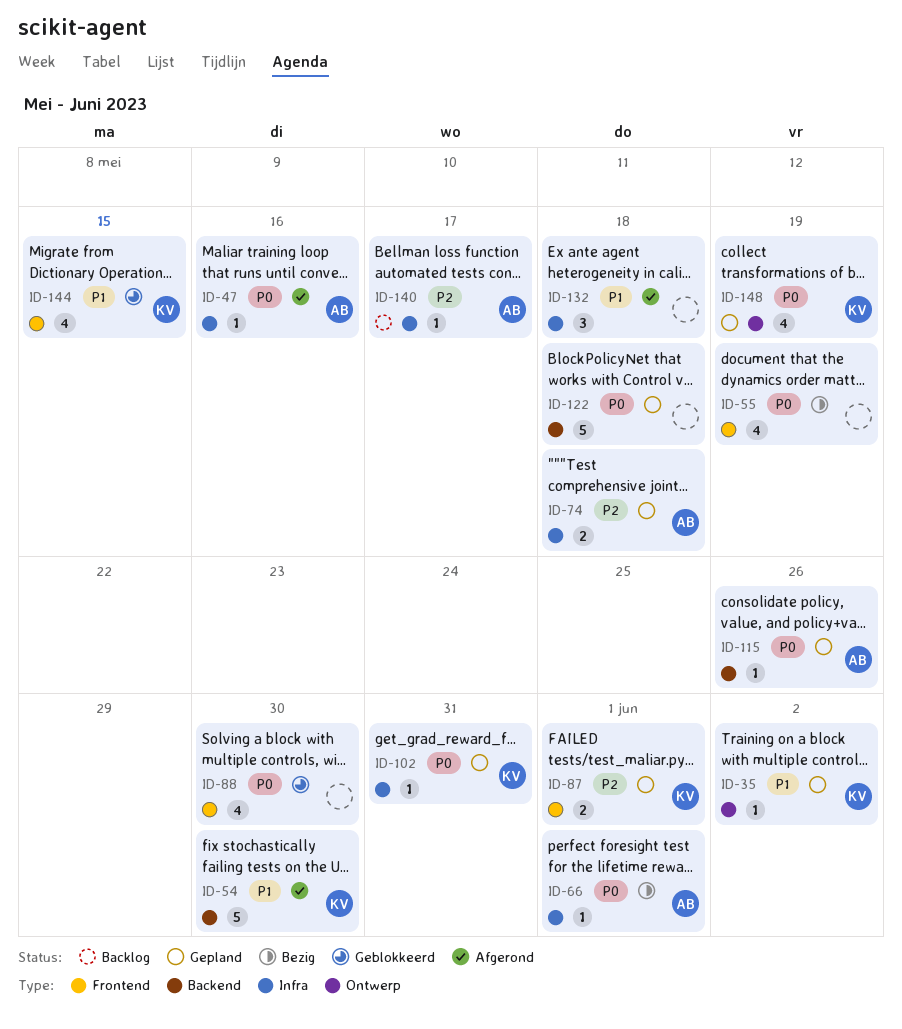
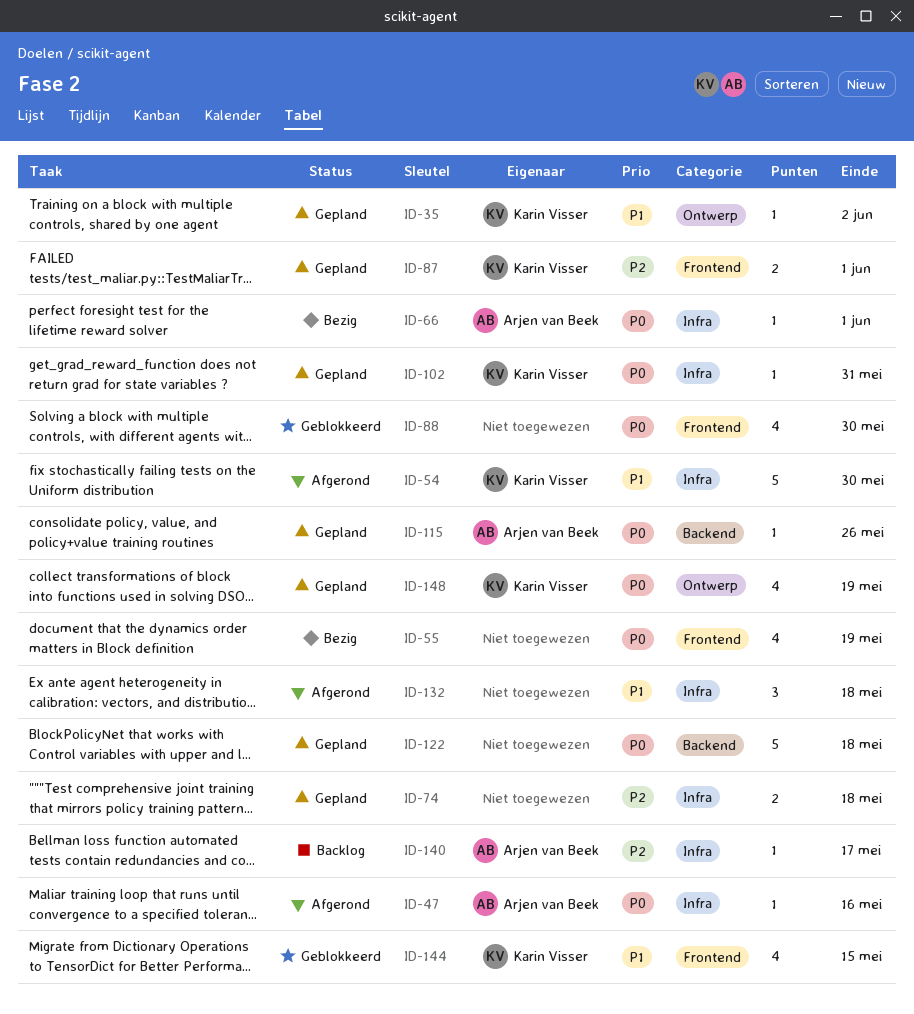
ID-54, label: Backend -> Infra
ID-74, owner: Arjen van Beek -> none

